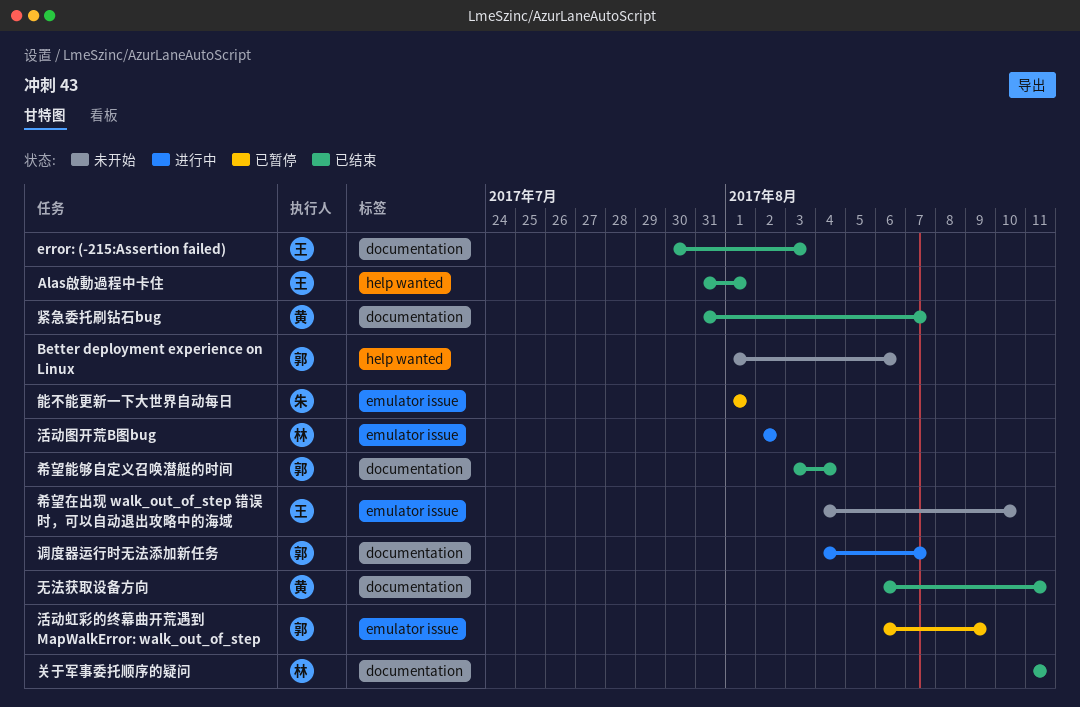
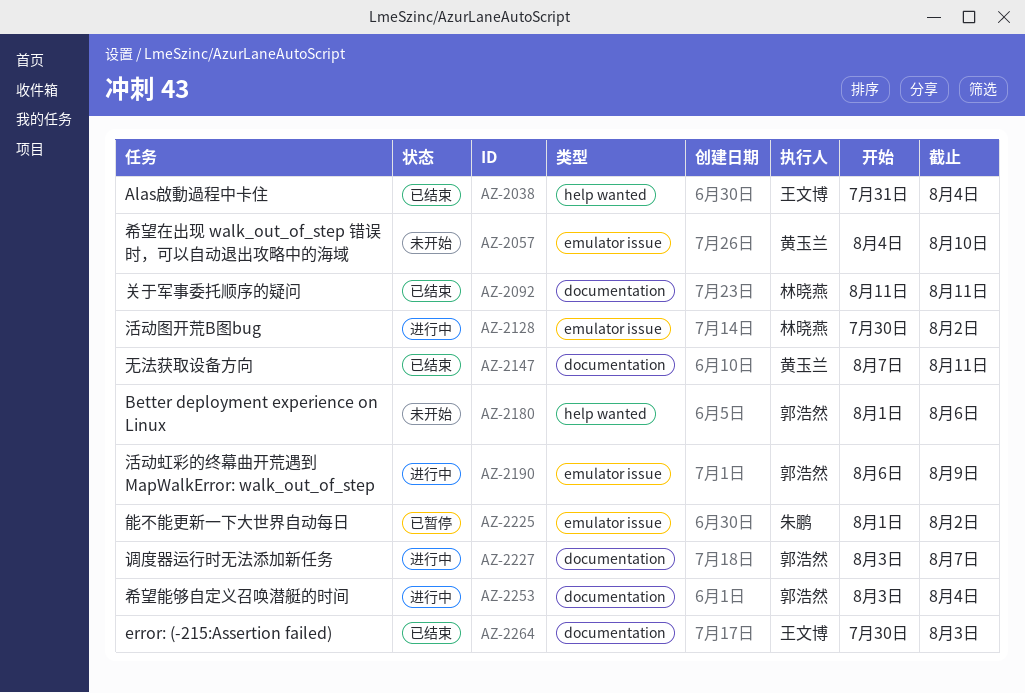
Alas啟動過程中卡住, due: Aug 1 -> Aug 4
希望在出现 walk_out_of_step 错误时，可以自动退出攻略中的海域, owner: 王文博 -> 黄玉兰
希望能够自定义召唤潜艇的时间, status: 已结束 -> 进行中
无法获取设备方向, start: Aug 6 -> Aug 7
活动图开荒B图bug, start: Aug 2 -> Jul 30
活动虹彩的终幕曲开荒遇到 MapWalkError: walk_out_of_step, status: 已暂停 -> 进行中
紧急委托刷钻石bug: present -> none
能不能更新一下大世界自动每日, due: Aug 1 -> Aug 2
调度器运行时无法添加新任务, start: Aug 4 -> Aug 3

